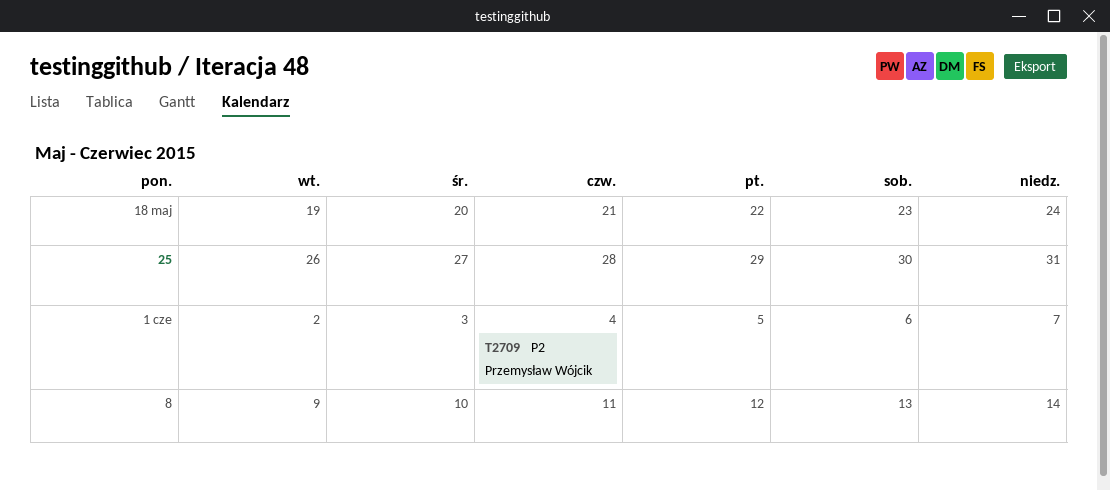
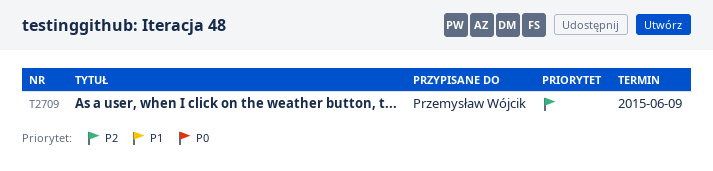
T2709, due: Jun 4 -> Jun 9

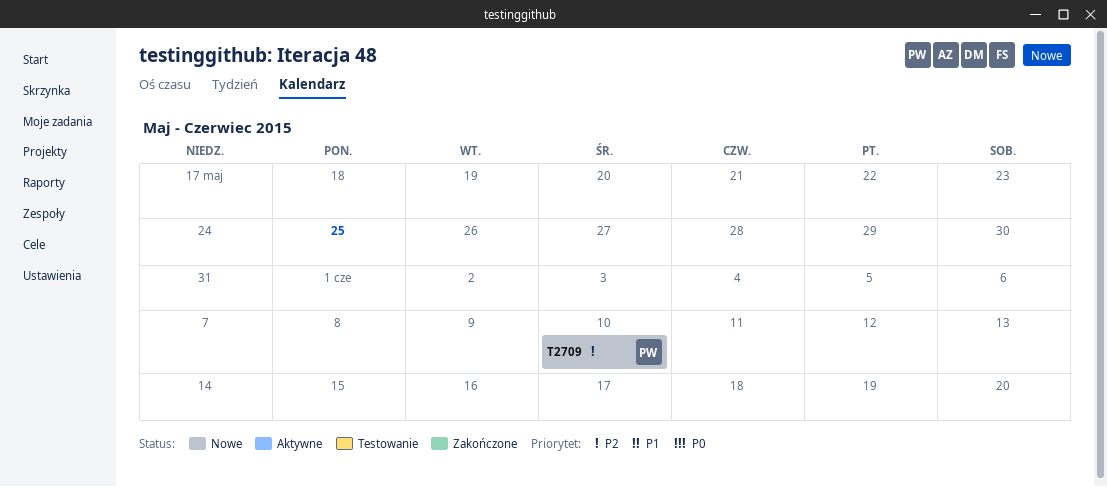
T2709, due: Jun 9 -> Jun 10

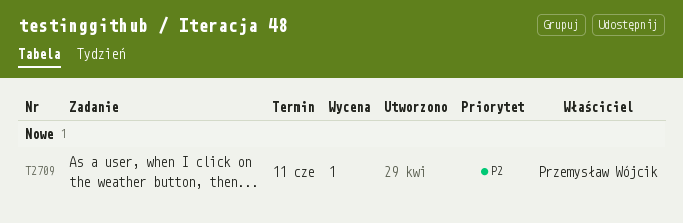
T2709, due: Jun 10 -> Jun 11

